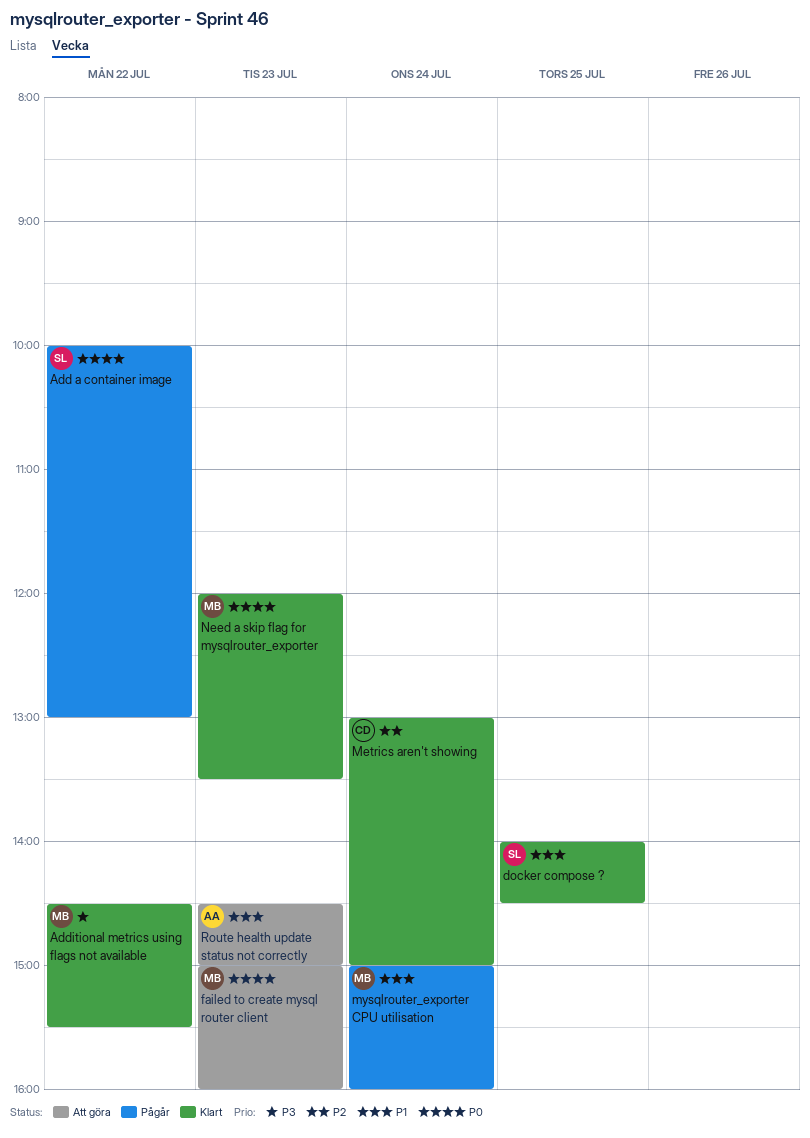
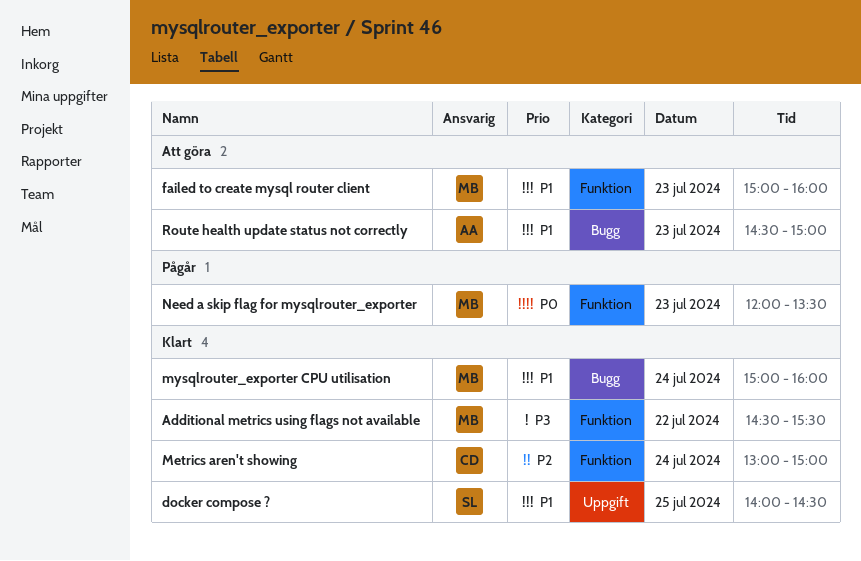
Add a container image: present -> none
failed to create mysql router client, priority: P0 -> P1
mysqlrouter_exporter CPU utilisation, status: Pågår -> Klart
Need a skip flag for mysqlrouter_exporter, status: Klart -> Pågår

